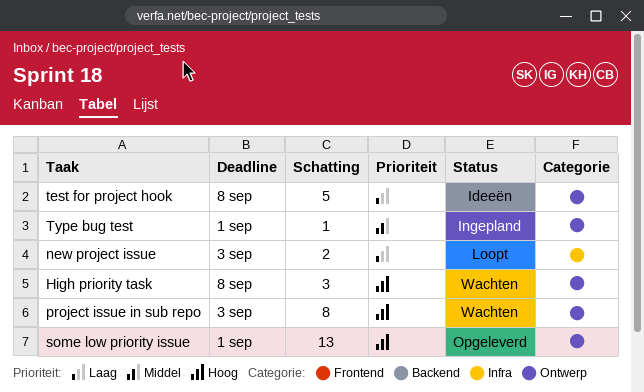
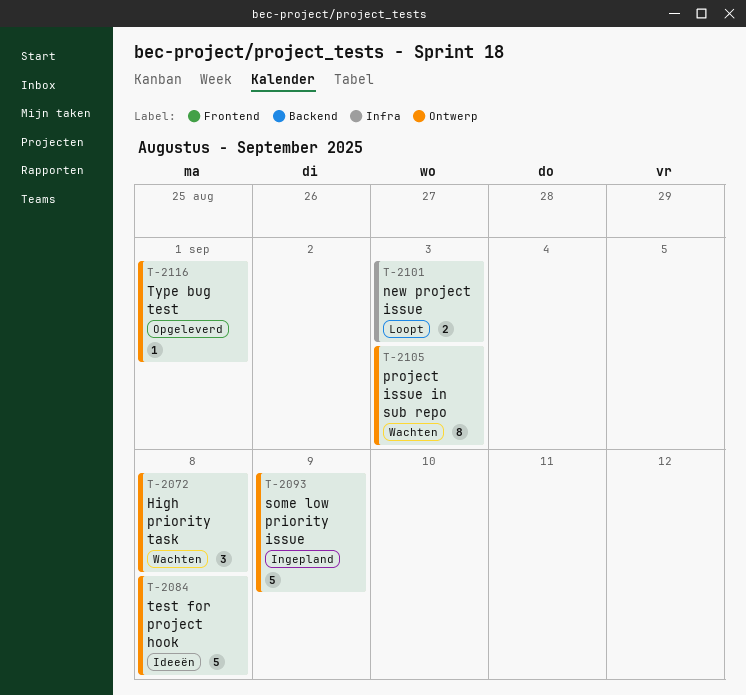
some low priority issue, status: Opgeleverd -> Ingepland
some low priority issue, estimate: 13 -> 5
some low priority issue, due: Sep 1 -> Sep 9
Type bug test, status: Ingepland -> Opgeleverd

